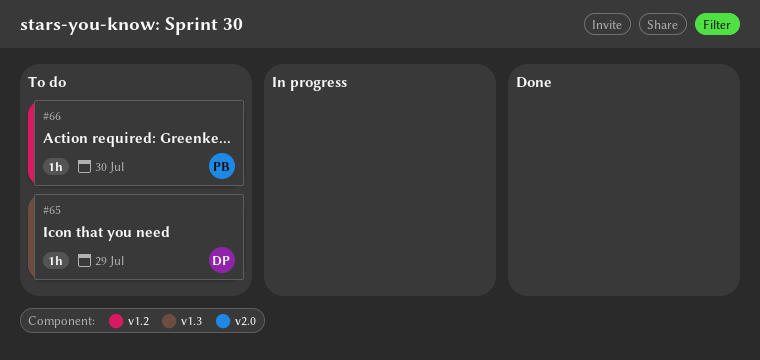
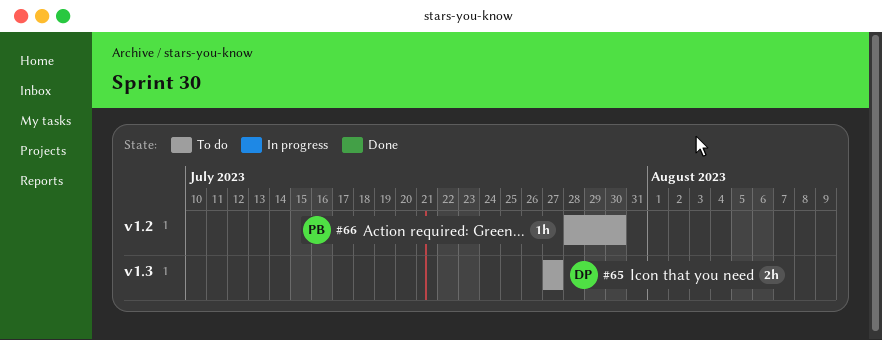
#65, estimate: 1h -> 2h
#65, due: Jul 29 -> Jul 27

